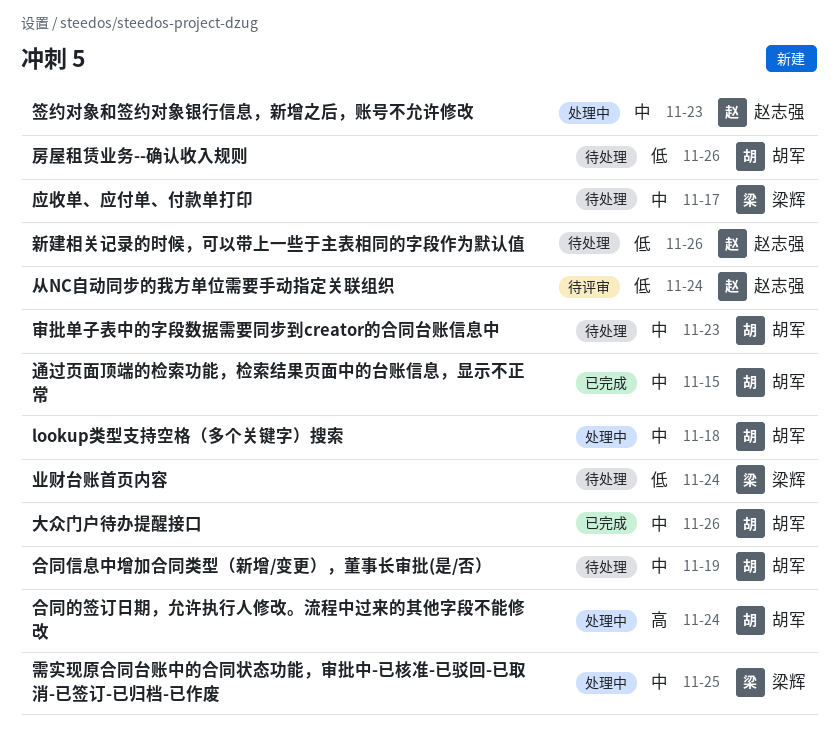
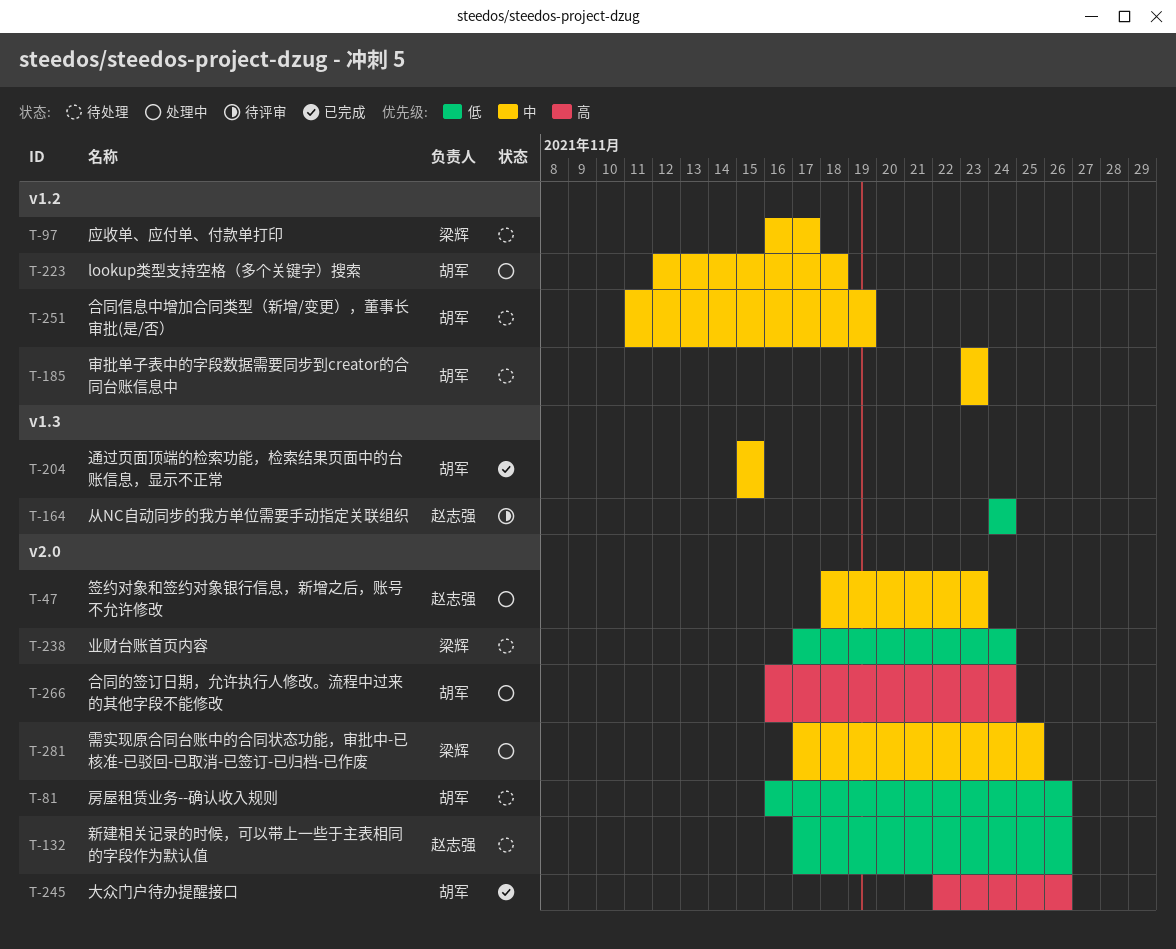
大众门户待办提醒接口, priority: 中 -> 高

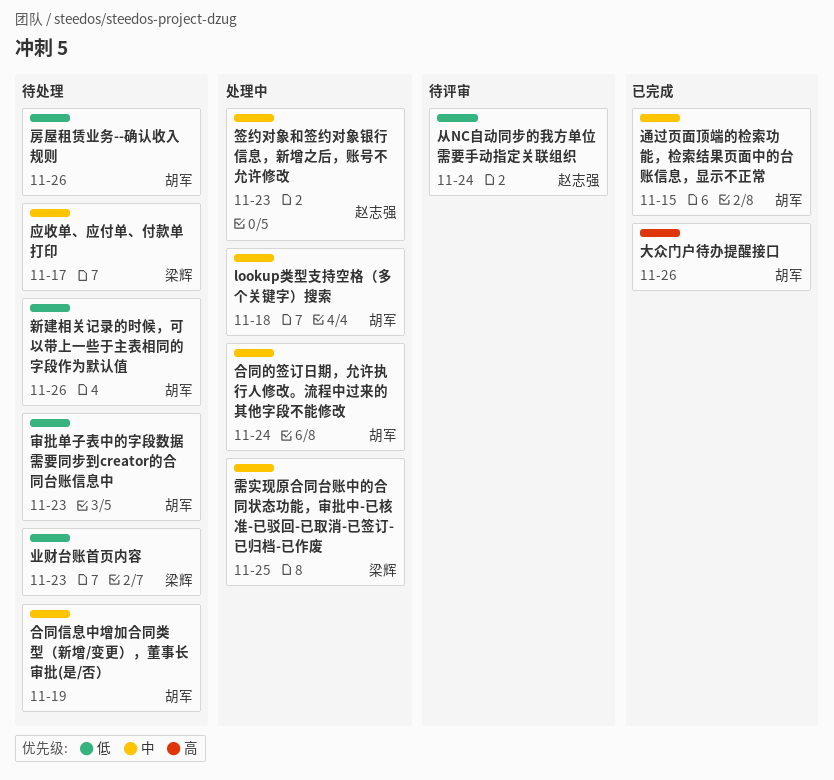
业财台账首页内容, due: Nov 24 -> Nov 23
合同的签订日期，允许执行人修改。流程中过来的其他字段不能修改, priority: 高 -> 中
审批单子表中的字段数据需要同步到creator的合同台账信息中, priority: 中 -> 低
新建相关记录的时候，可以带上一些于主表相同的字段作为默认值, owner: 赵志强 -> 胡军

